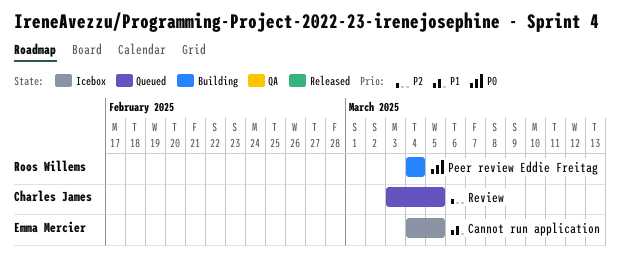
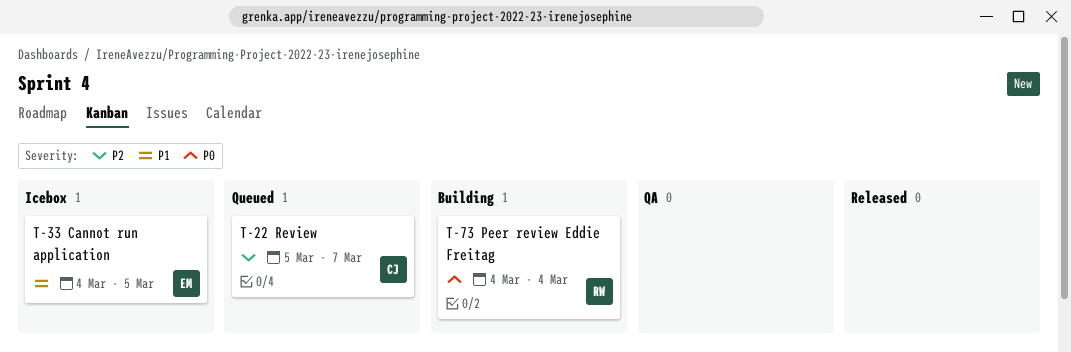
Review, start: Mar 3 -> Mar 5
Review, due: Mar 5 -> Mar 7

